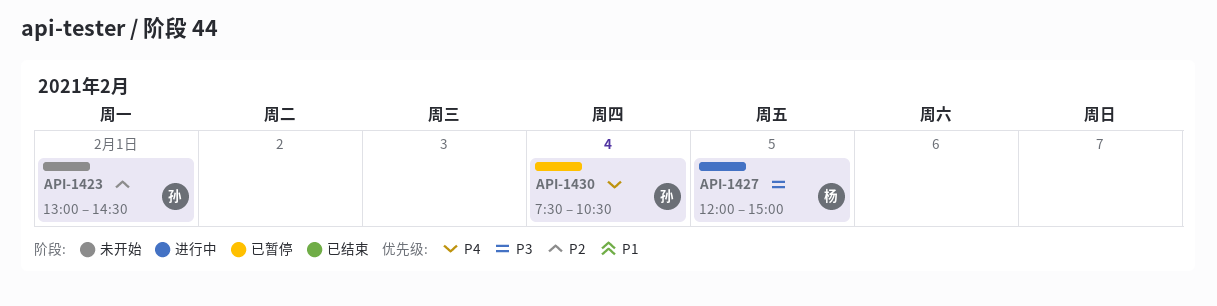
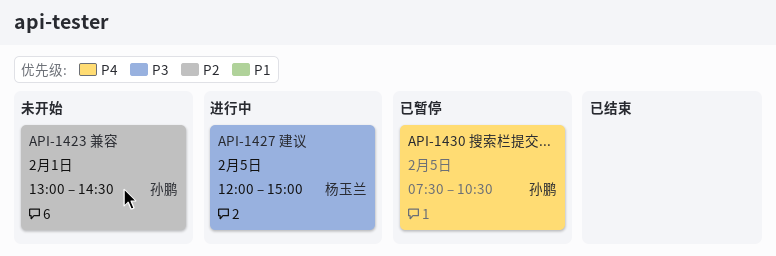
API-1430, day: Feb 4 -> Feb 5

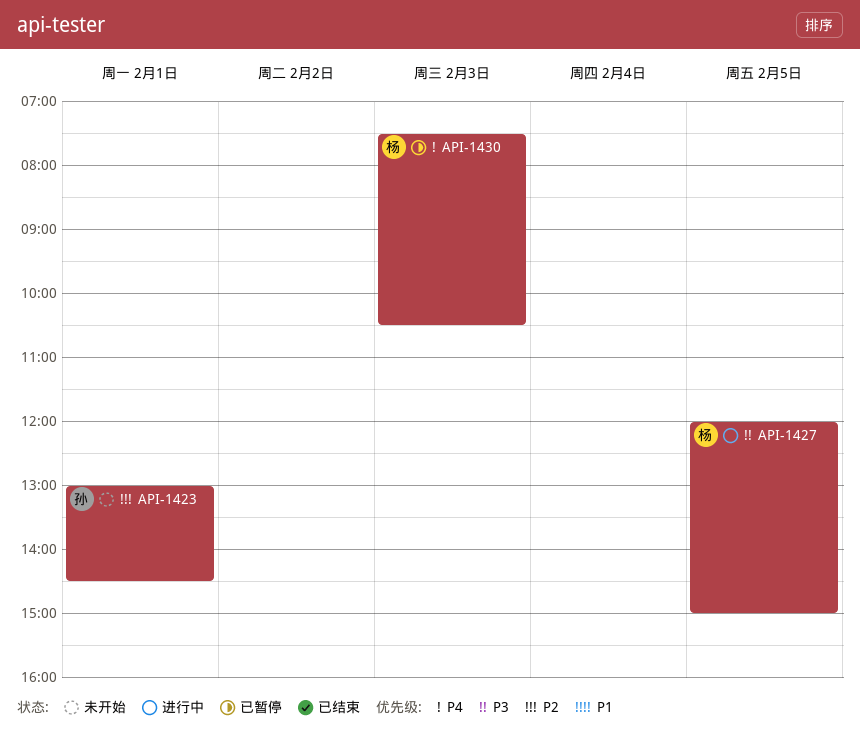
API-1430, owner: 孙鹏 -> 杨玉兰
API-1430, day: Feb 5 -> Feb 3

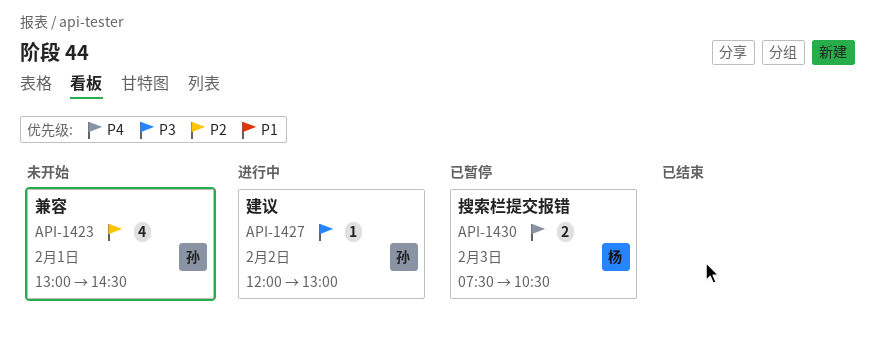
API-1427, owner: 杨 -> 孙
API-1427, day: Feb 5 -> Feb 2
API-1427, ends: 15:00 -> 13:00

